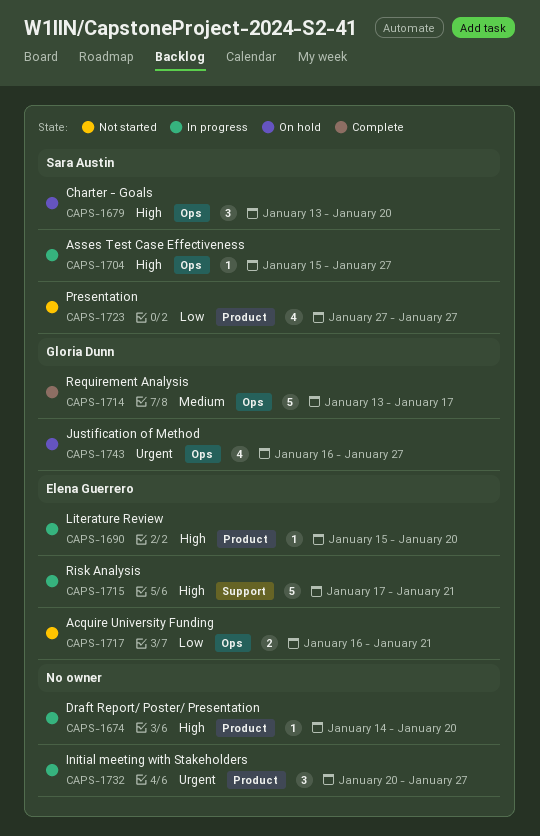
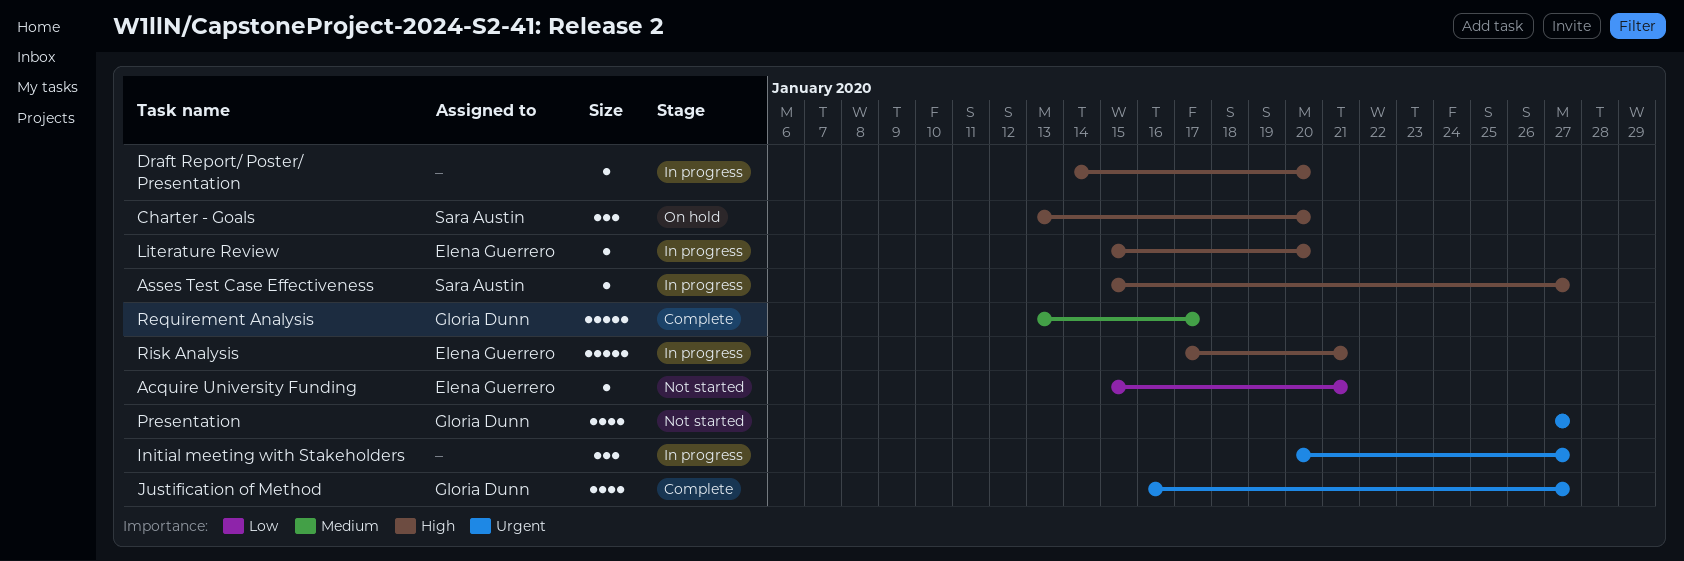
Acquire University Funding, estimate: 2 -> 1
Acquire University Funding, start: Jan 16 -> Jan 15
Justification of Method, status: On hold -> Complete
Presentation, owner: Sara Austin -> Gloria Dunn
Presentation, priority: Low -> Urgent

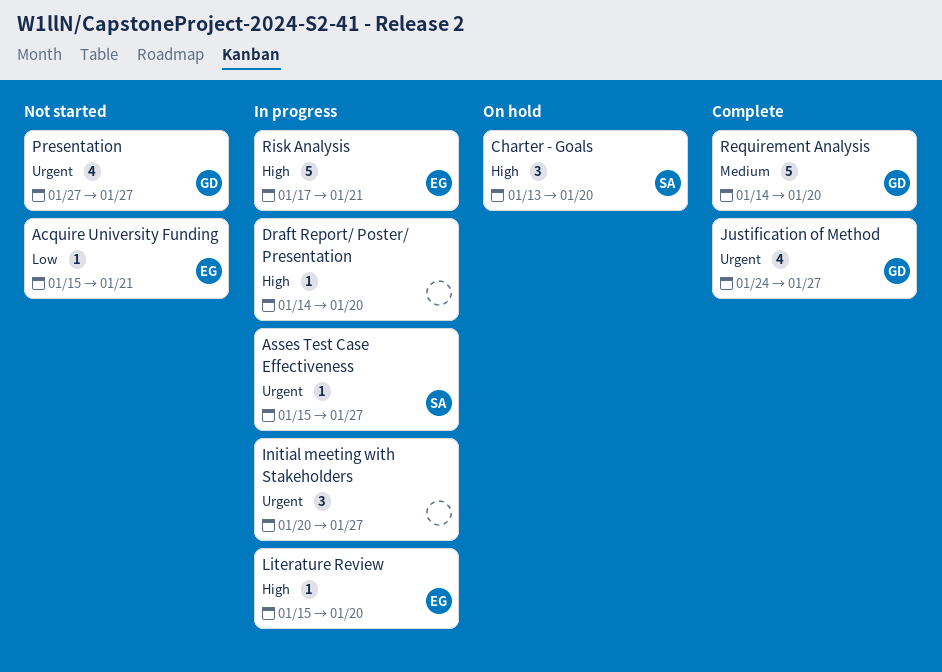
Asses Test Case Effectiveness, priority: High -> Urgent
Justification of Method, start: Jan 16 -> Jan 24
Requirement Analysis, start: Jan 13 -> Jan 14
Requirement Analysis, due: Jan 17 -> Jan 20

